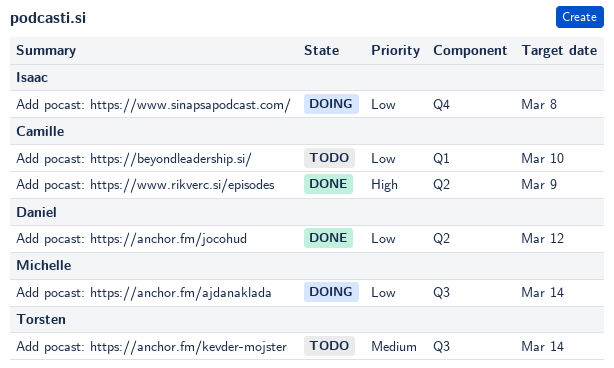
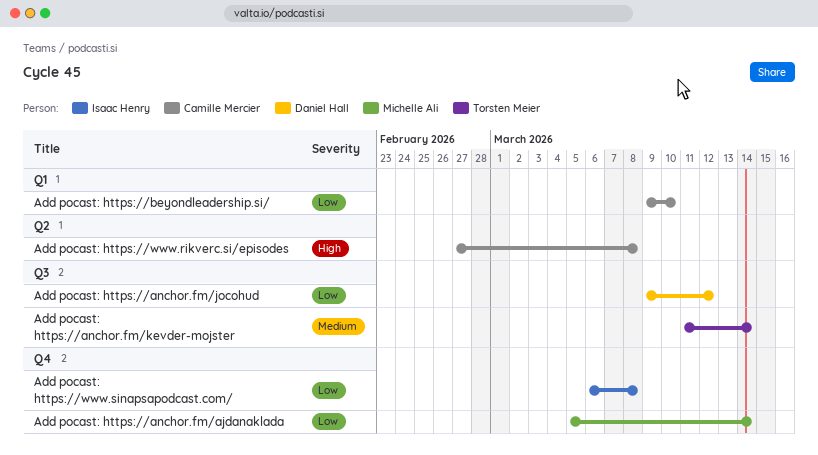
Add pocast: https://anchor.fm/ajdanaklada, label: Q3 -> Q4
Add pocast: https://anchor.fm/jocohud, label: Q2 -> Q3
Add pocast: https://www.rikverc.si/episodes, due: Mar 9 -> Mar 8

